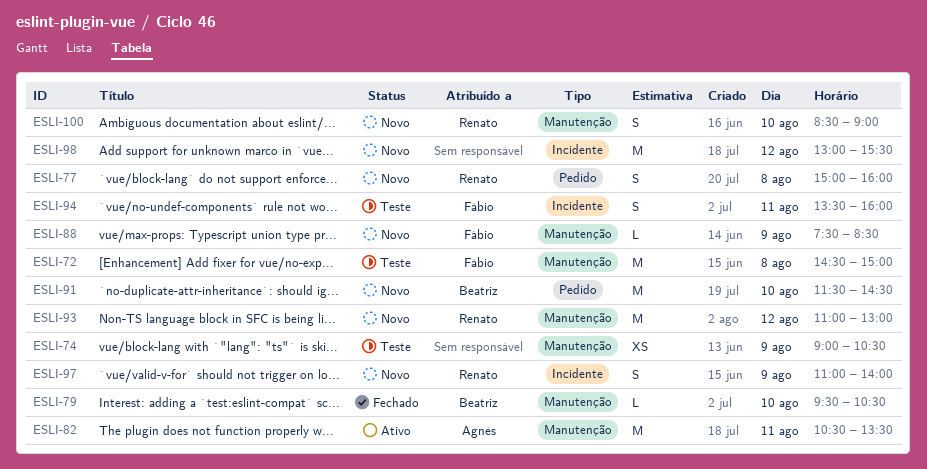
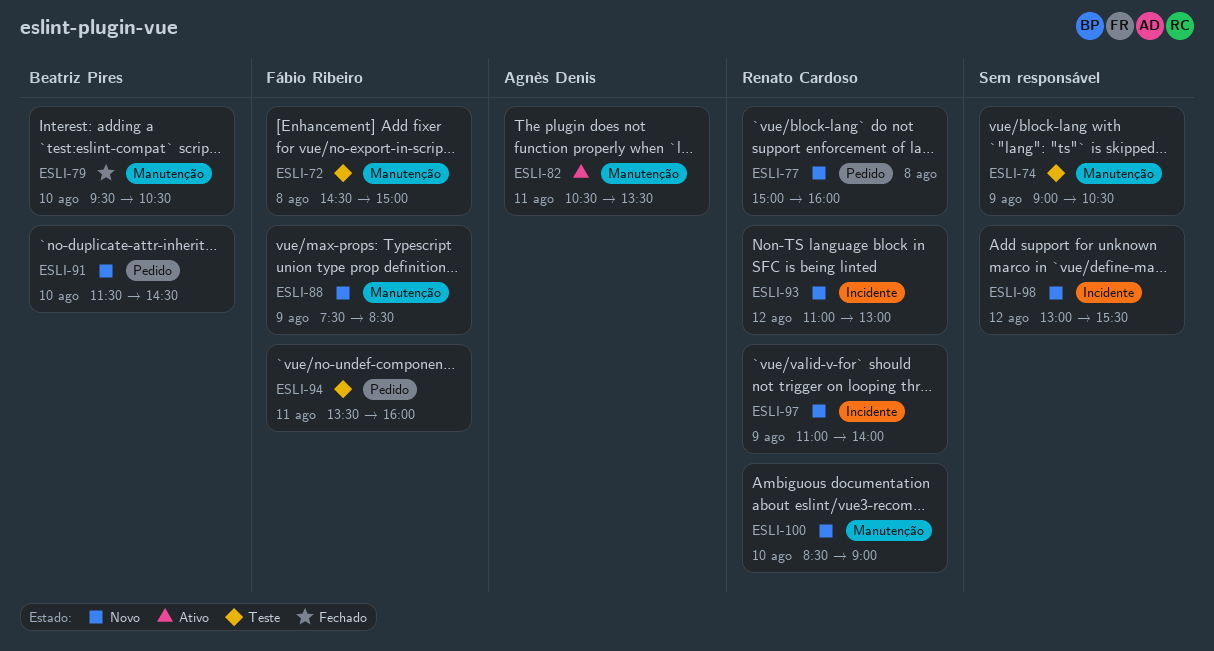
ESLI-93, label: Manutenção -> Incidente
ESLI-94, label: Incidente -> Pedido

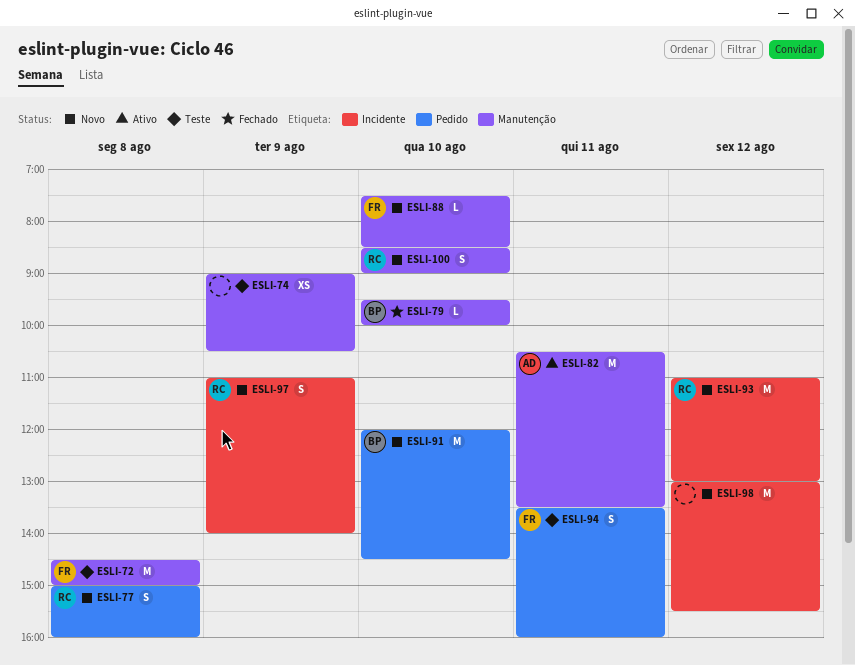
ESLI-79, ends: 10:30 -> 10:00
ESLI-88, day: Aug 9 -> Aug 10
ESLI-91, begins: 11:30 -> 12:00

